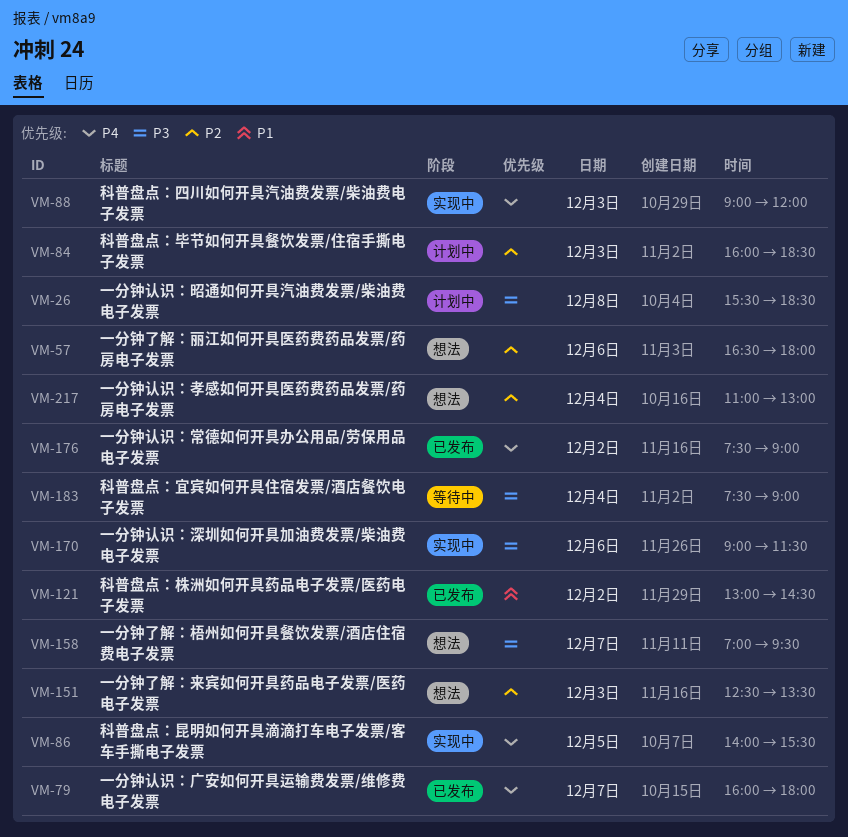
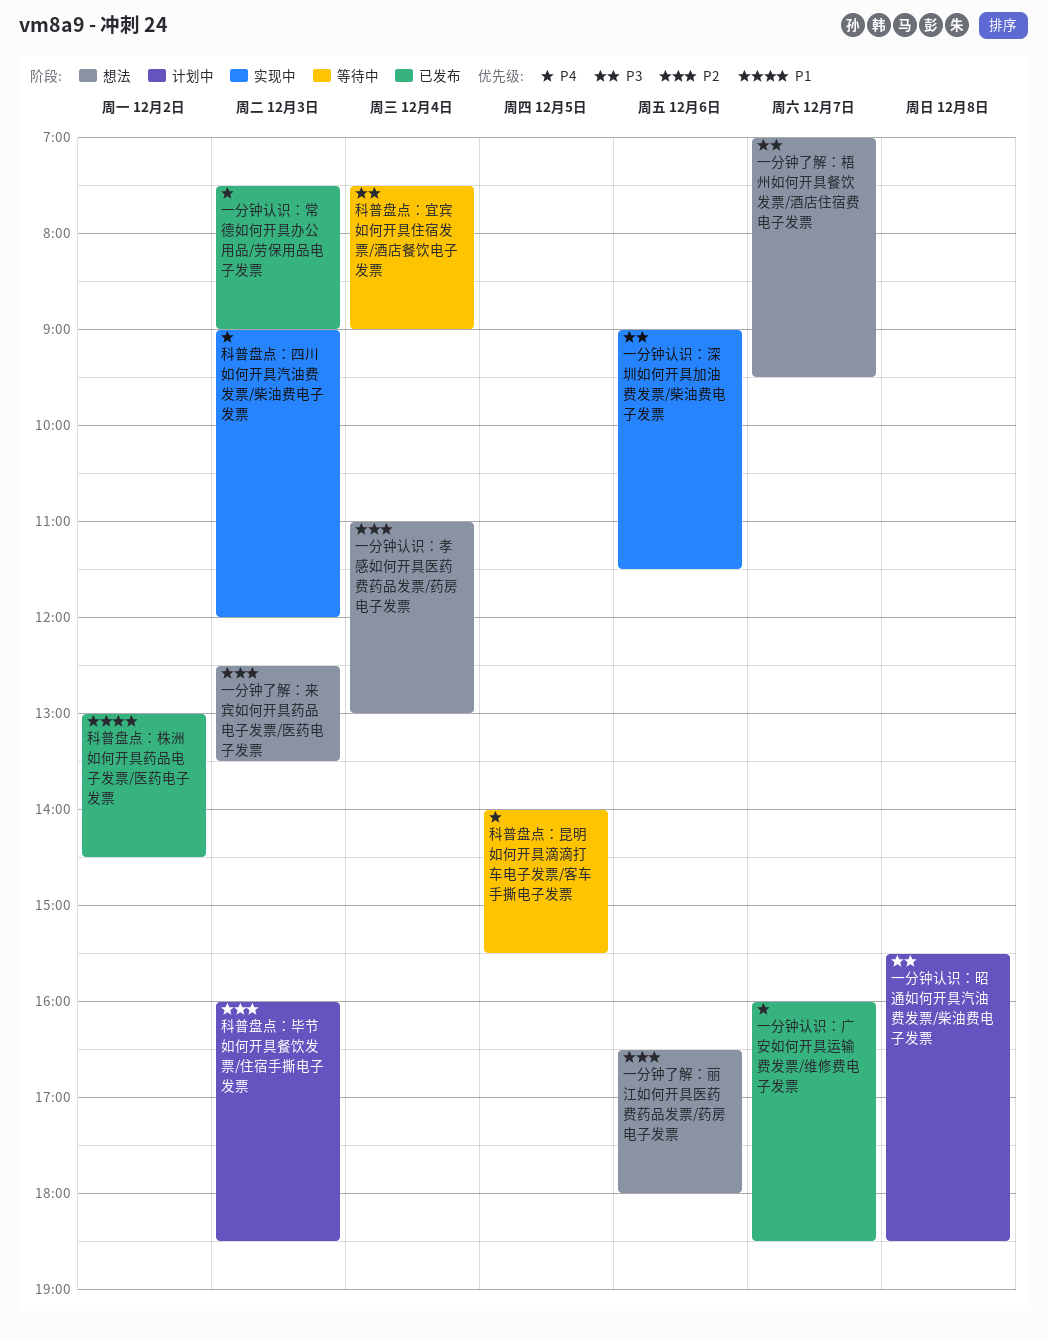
一分钟认识：常德如何开具办公用品/劳保用品电子发票, day: Dec 2 -> Dec 3
一分钟认识：广安如何开具运输费发票/维修费电子发票, ends: 18:00 -> 18:30
科普盘点：昆明如何开具滴滴打车电子发票/客车手撕电子发票, status: 实现中 -> 等待中

